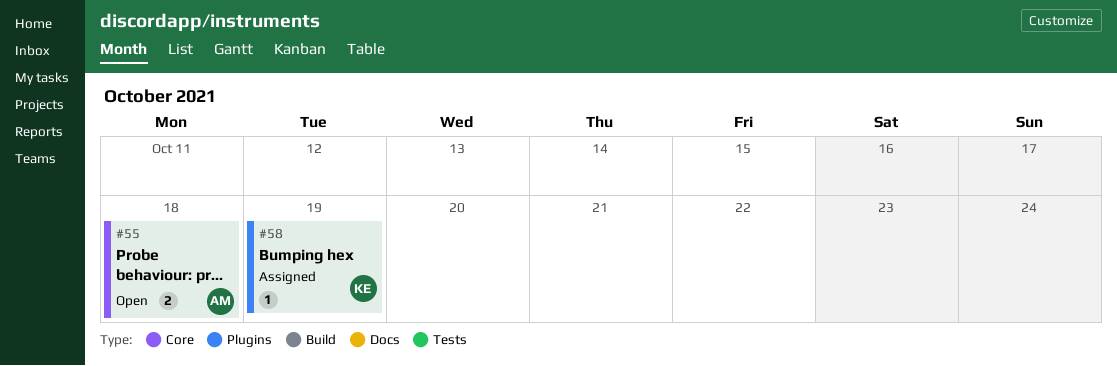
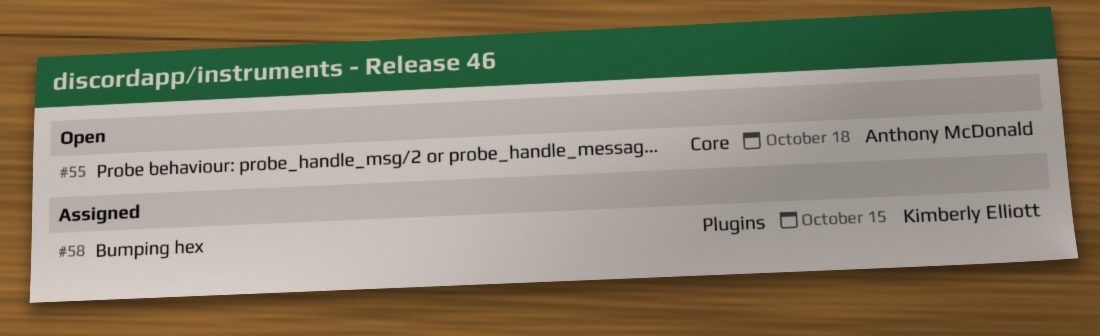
#58, due: Oct 19 -> Oct 15

